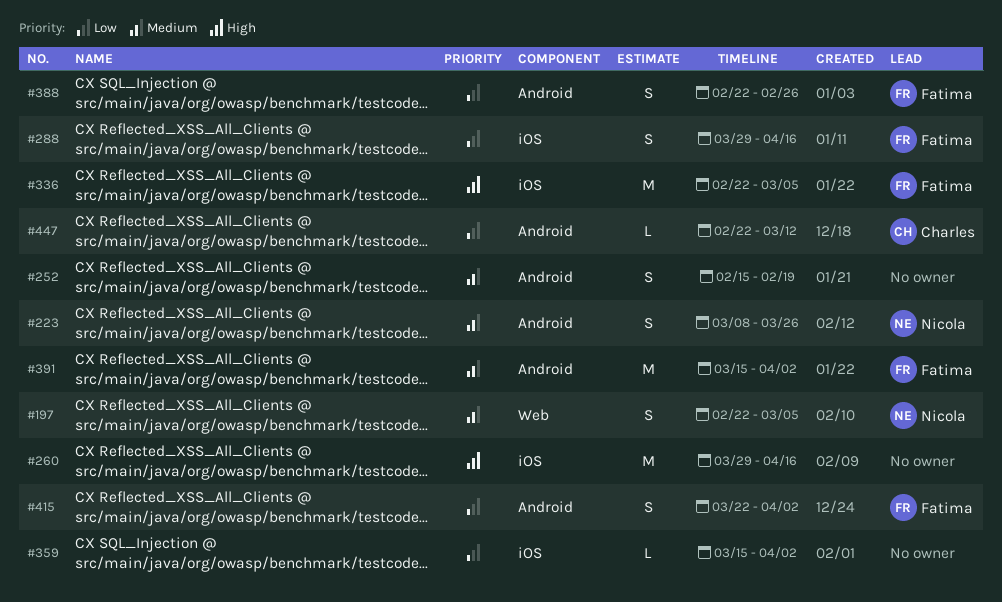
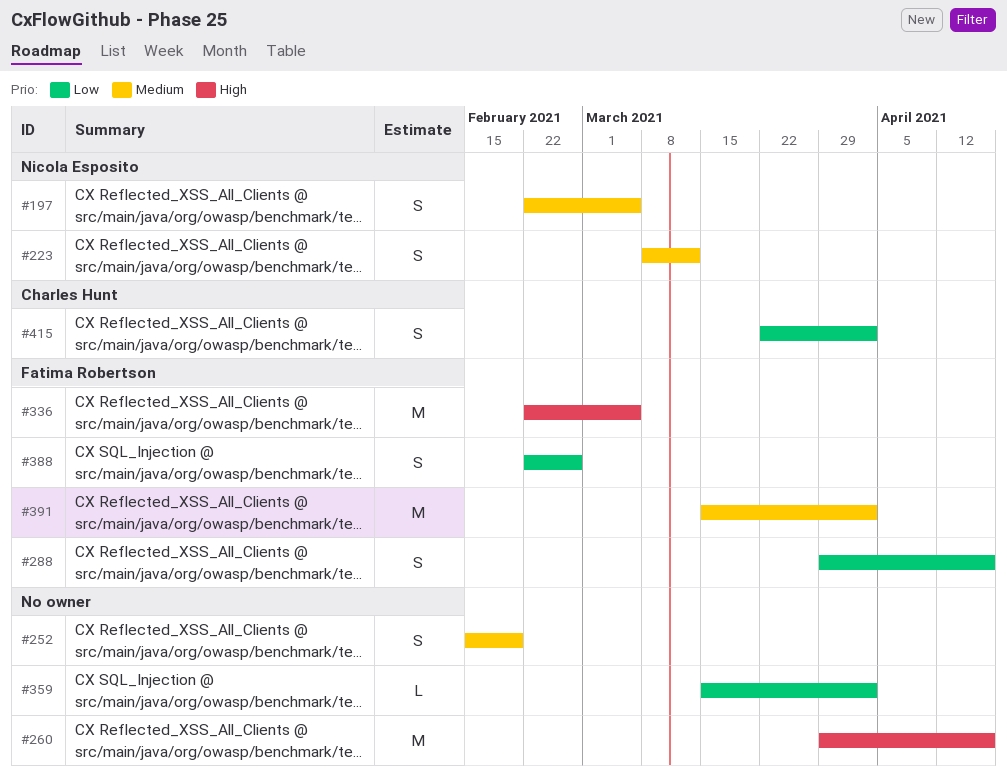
#223, due: Mar 26 -> Mar 12
#415, owner: Fatima Robertson -> Charles Hunt
#447: present -> none

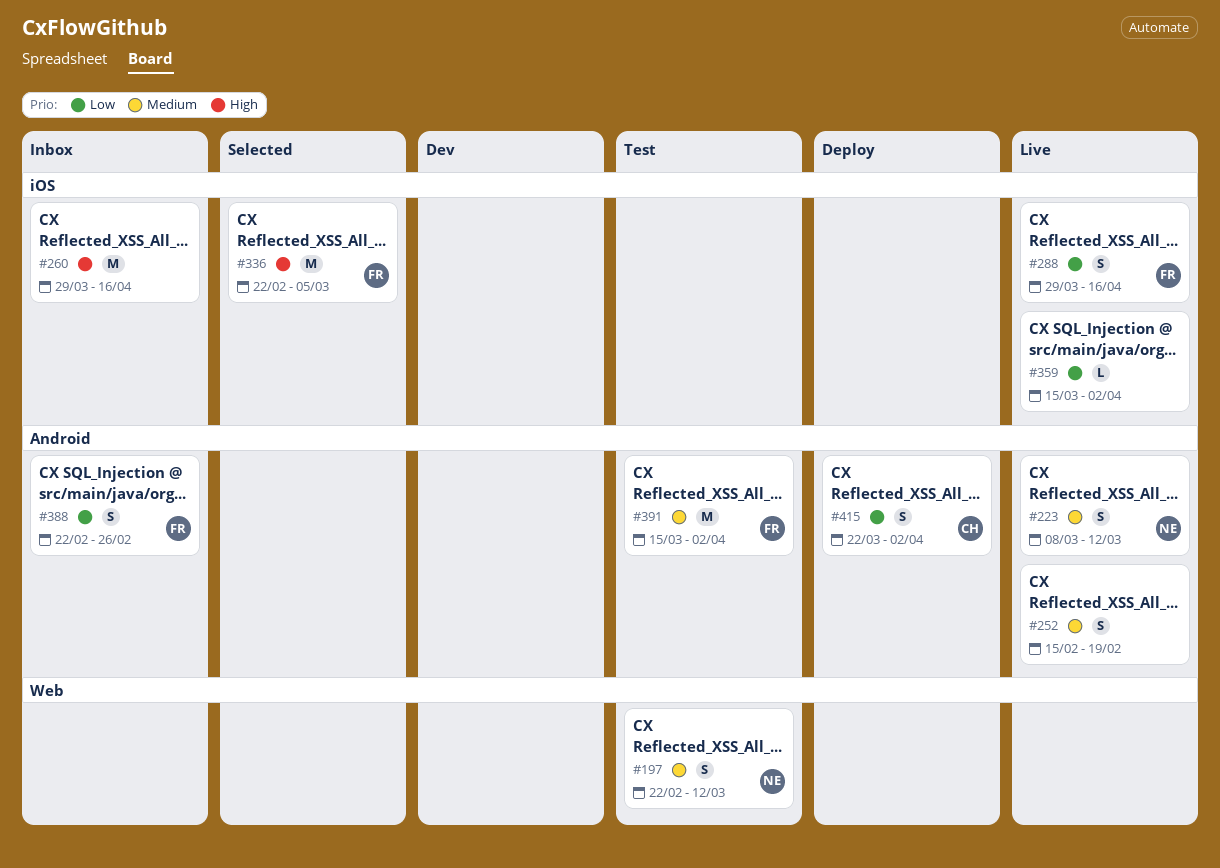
#197, due: Mar 5 -> Mar 12

